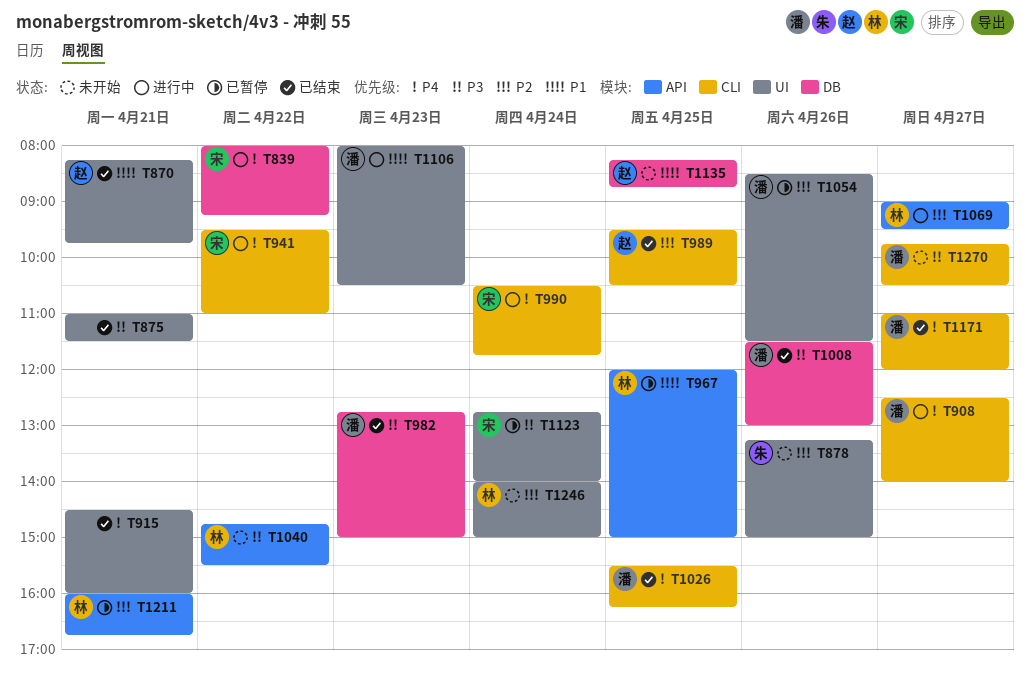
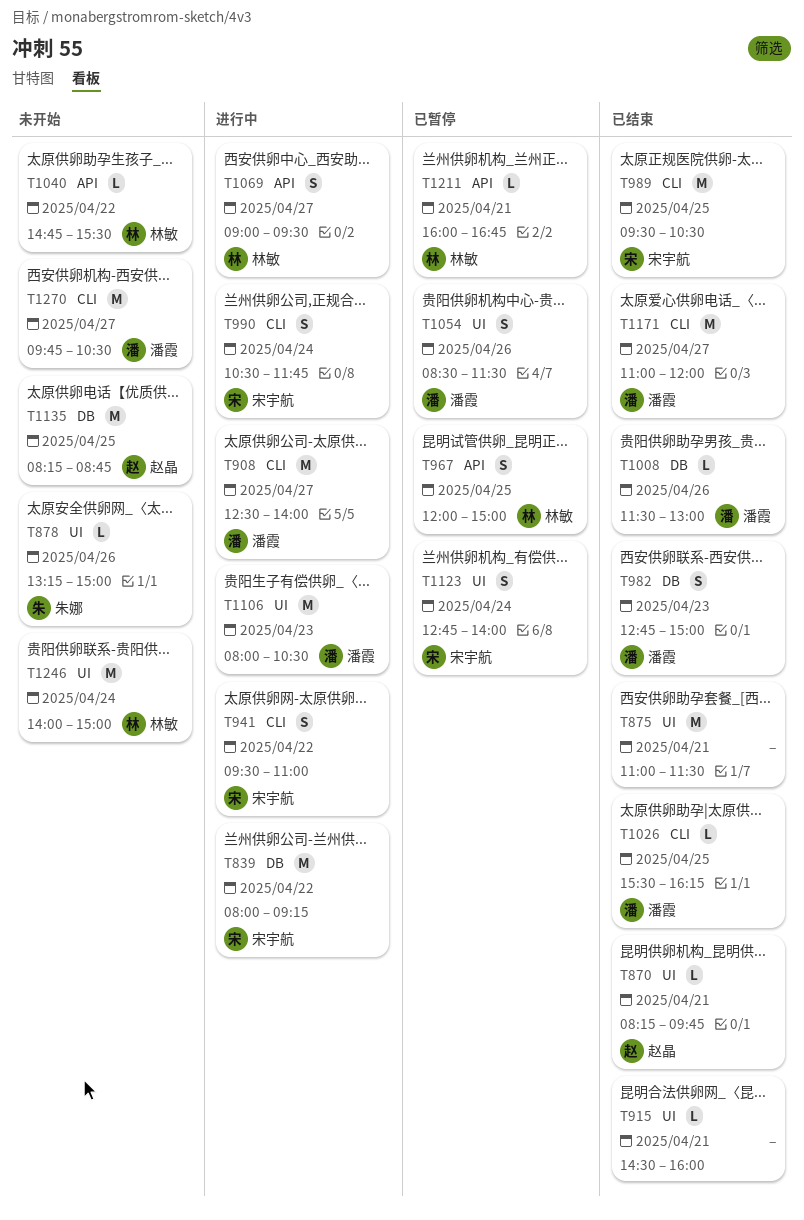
T989, owner: 赵晶 -> 宋宇航

